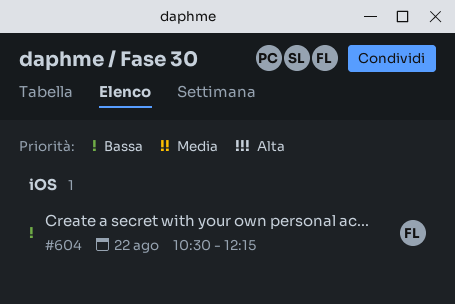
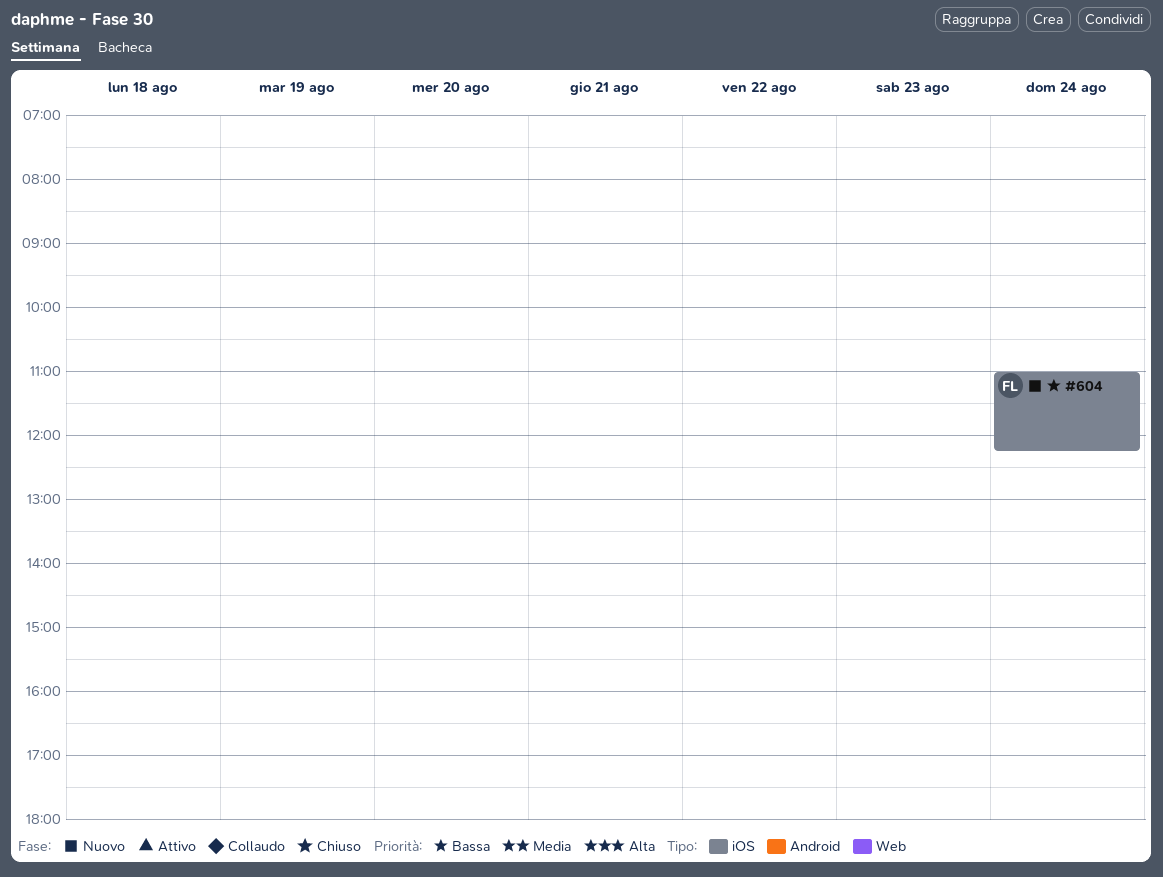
#604, day: Aug 22 -> Aug 24
#604, begins: 10:30 -> 11:00

